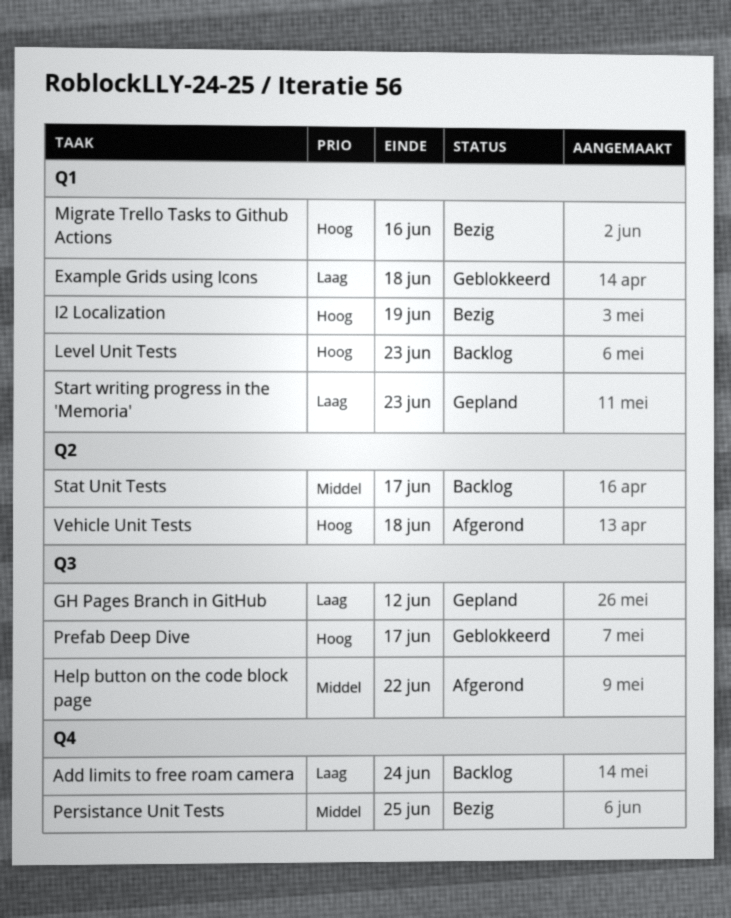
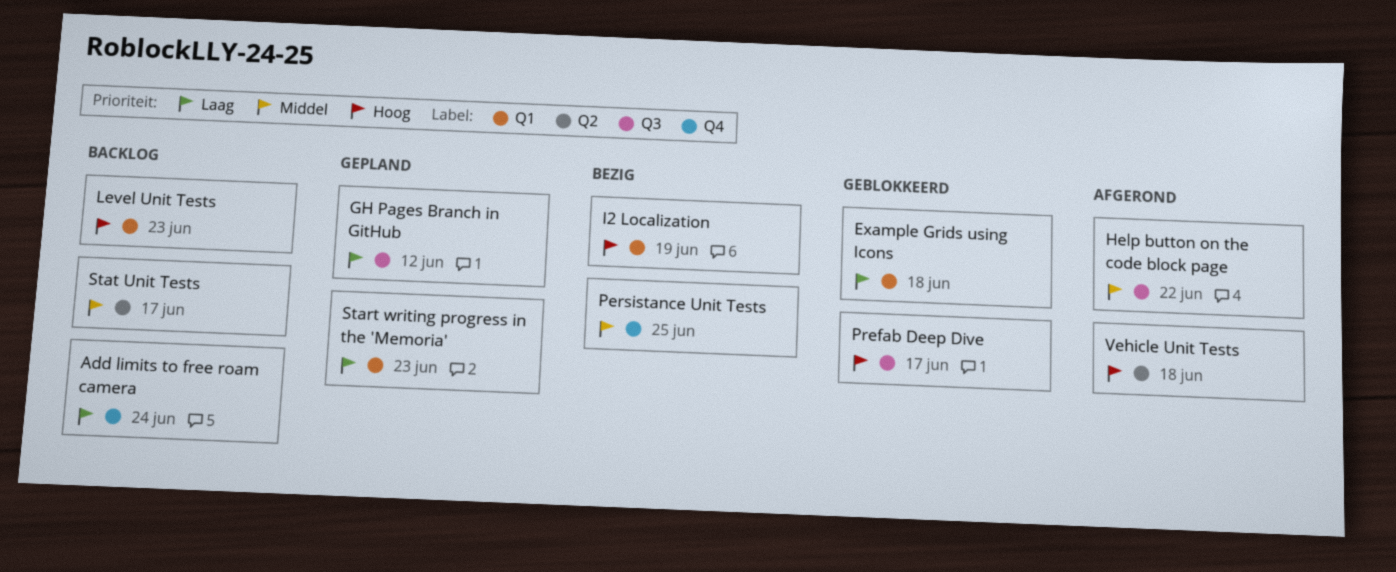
Migrate Trello Tasks to Github Actions: present -> none

